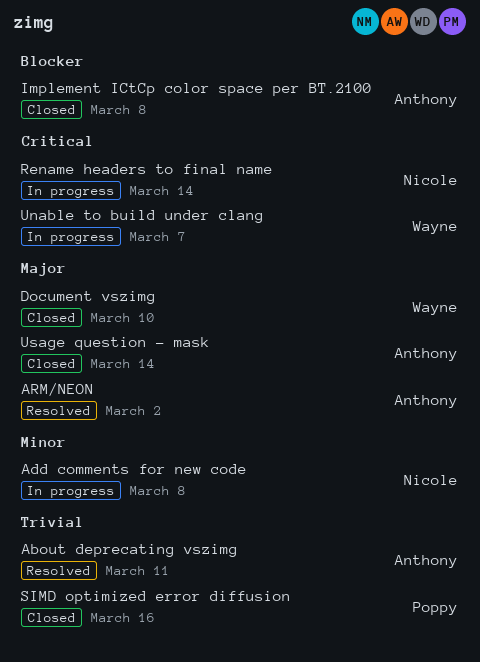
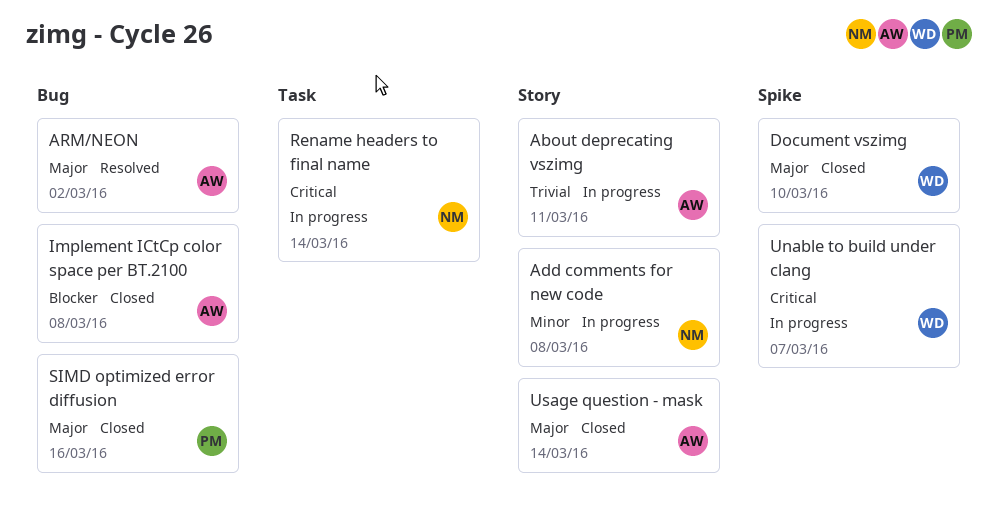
About deprecating vszimg, status: Resolved -> In progress
SIMD optimized error diffusion, priority: Trivial -> Major

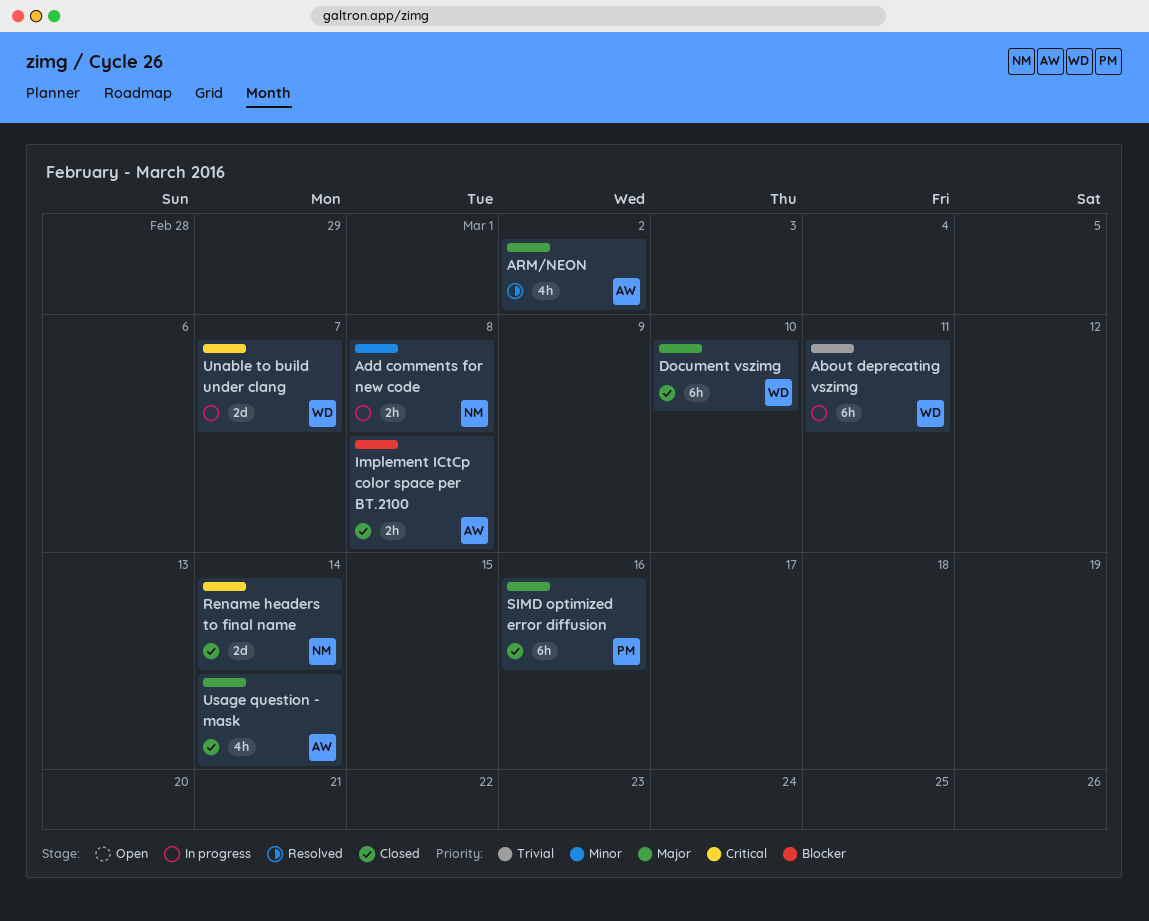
About deprecating vszimg, owner: AW -> WD
Rename headers to final name, status: In progress -> Closed

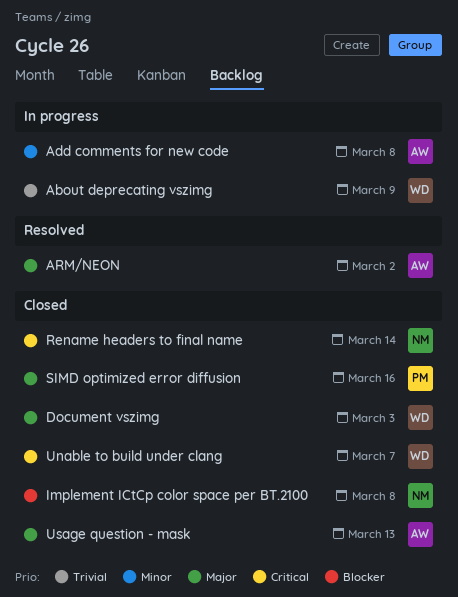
About deprecating vszimg, due: Mar 11 -> Mar 9
Add comments for new code, owner: NM -> AW
Document vszimg, due: Mar 10 -> Mar 3
Implement ICtCp color space per BT.2100, owner: AW -> NM
Unable to build under clang, status: In progress -> Closed
Usage question - mask, due: Mar 14 -> Mar 13

